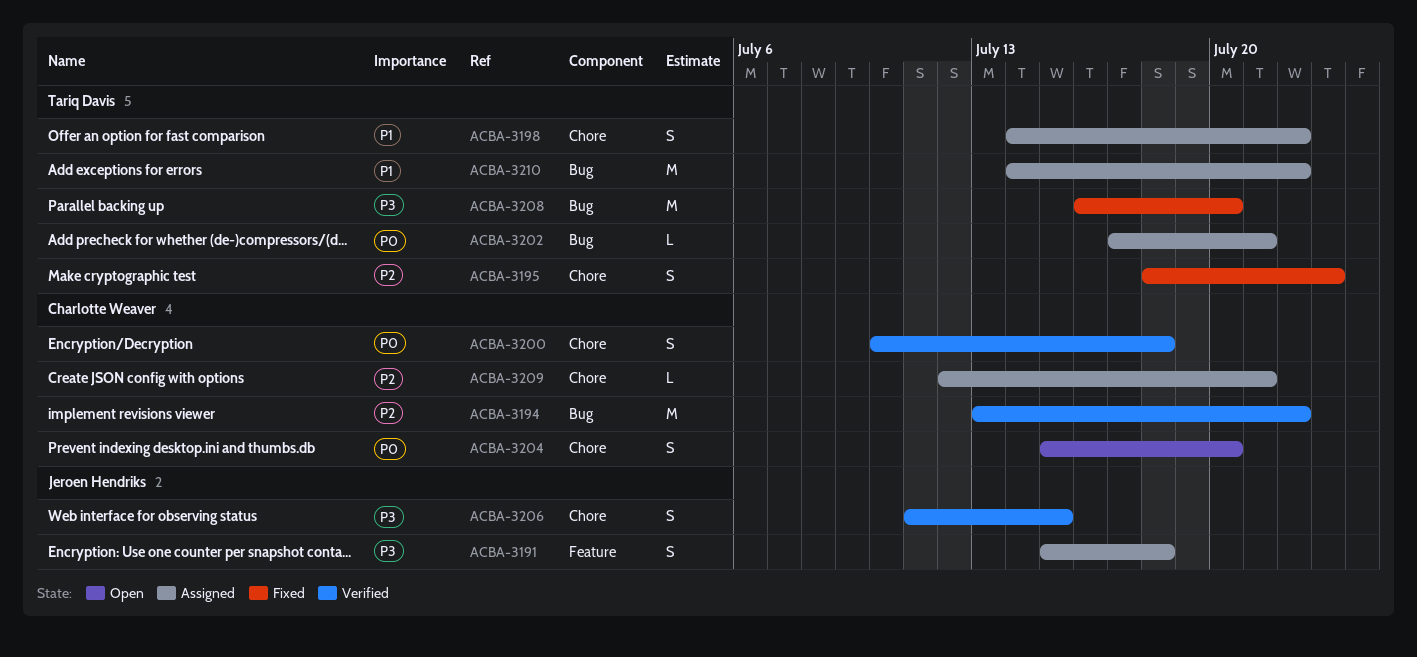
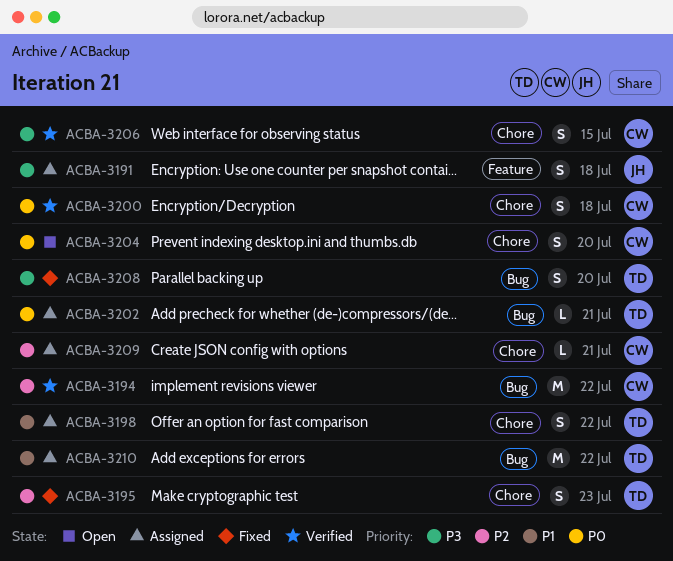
ACBA-3206, owner: Jeroen Hendriks -> Charlotte Weaver
ACBA-3208, estimate: M -> S

